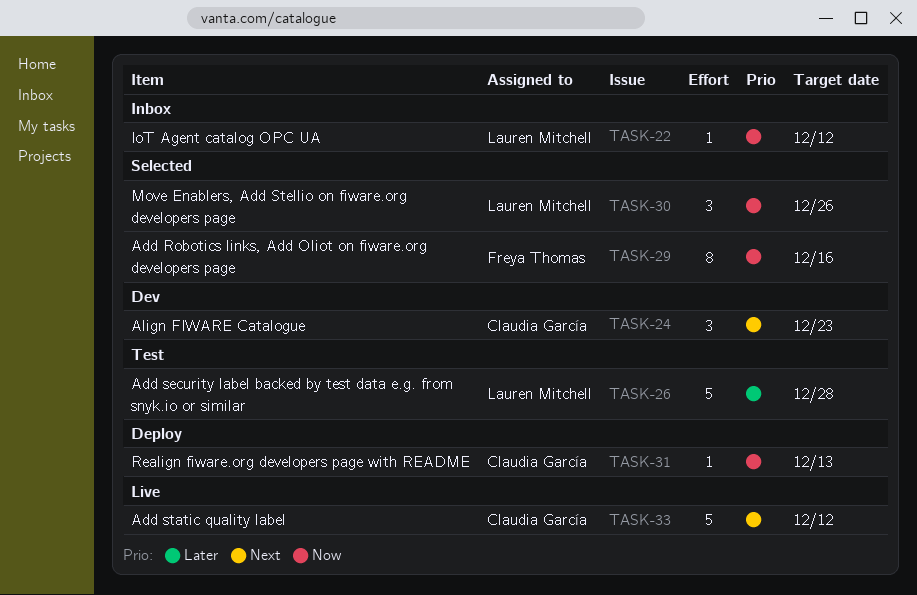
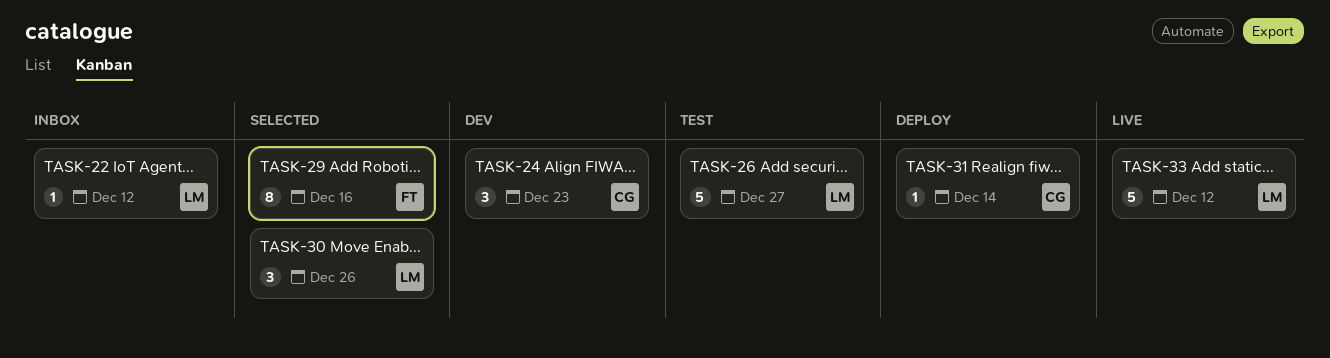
TASK-26, due: Dec 28 -> Dec 27
TASK-31, due: Dec 13 -> Dec 14
TASK-33, owner: Claudia García -> Lauren Mitchell

